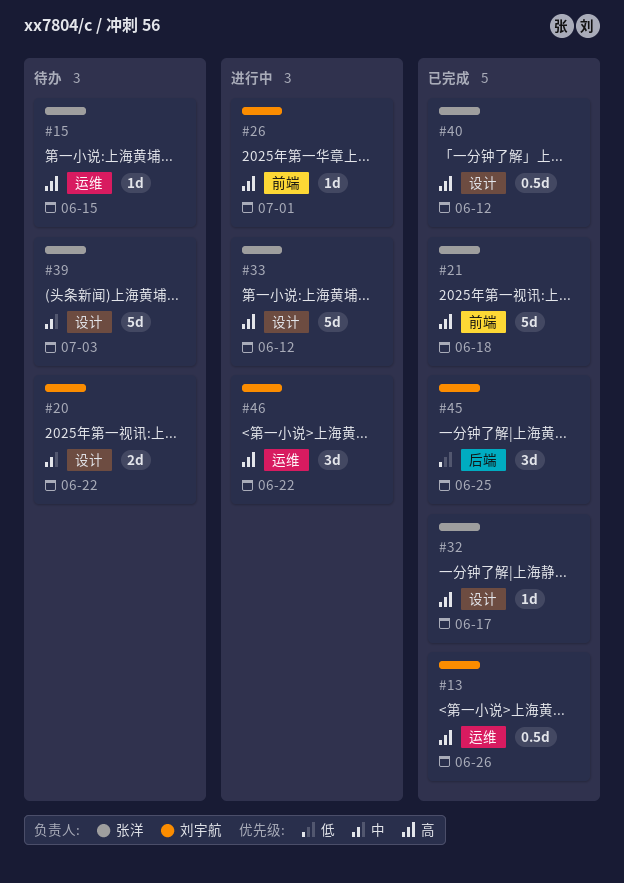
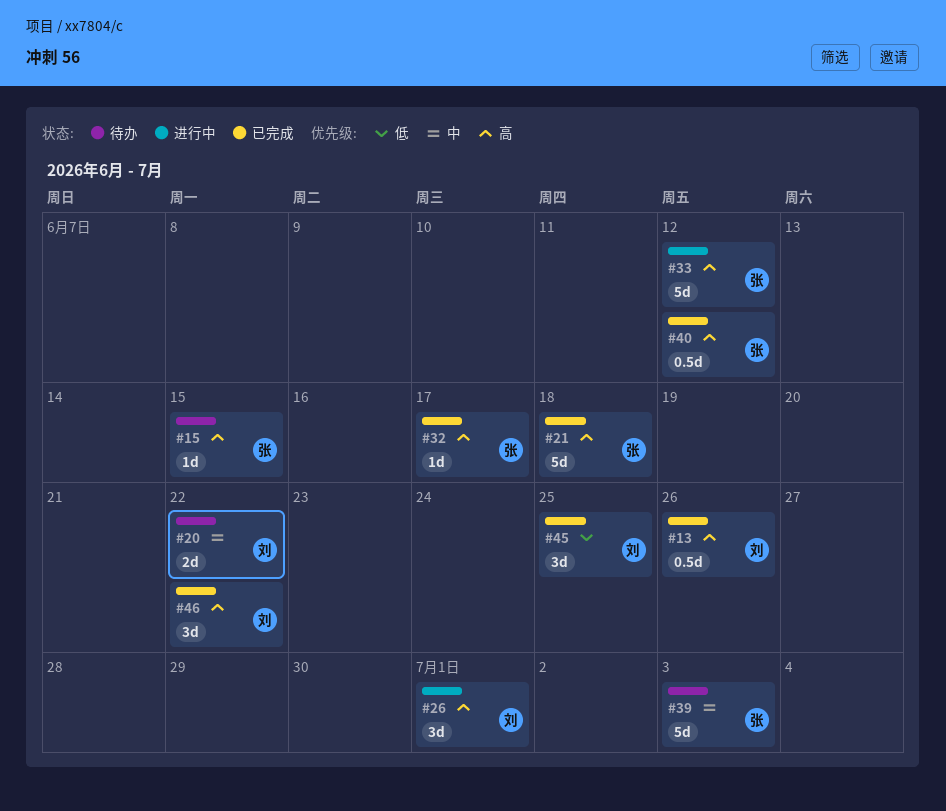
#26, estimate: 1d -> 3d
#46, status: 进行中 -> 已完成

